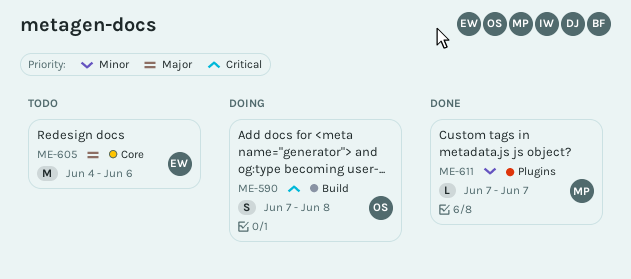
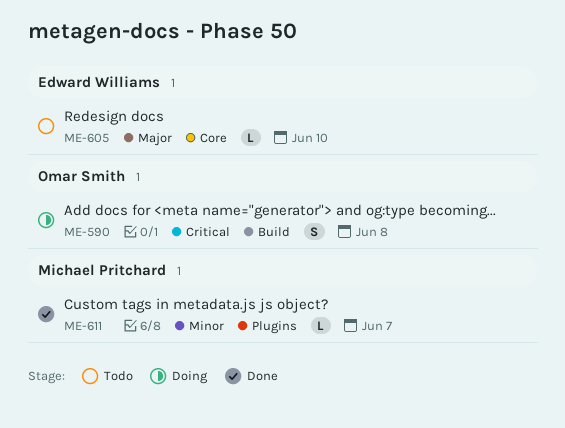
ME-605, estimate: M -> L
ME-605, due: Jun 6 -> Jun 10

